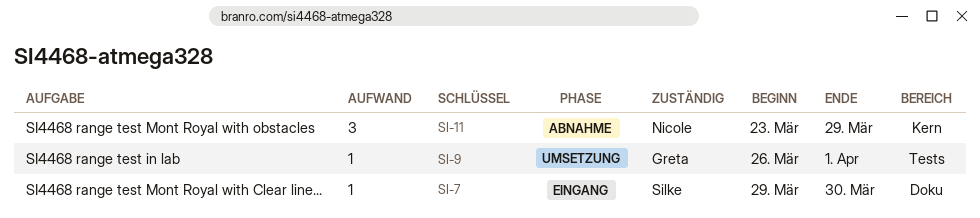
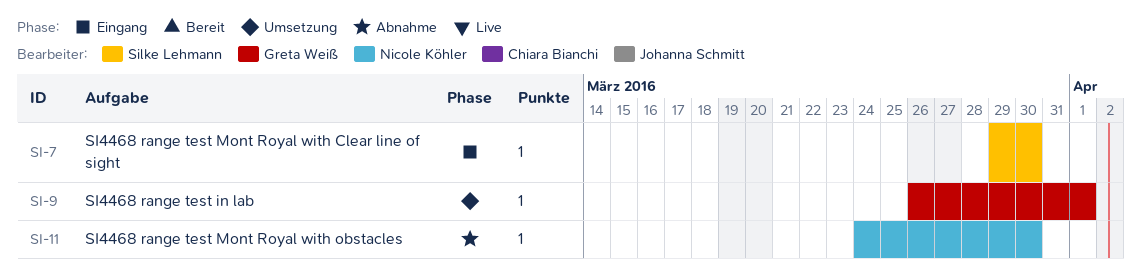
SI-11, estimate: 3 -> 1
SI-11, start: Mar 23 -> Mar 24
SI-11, due: Mar 29 -> Mar 30

